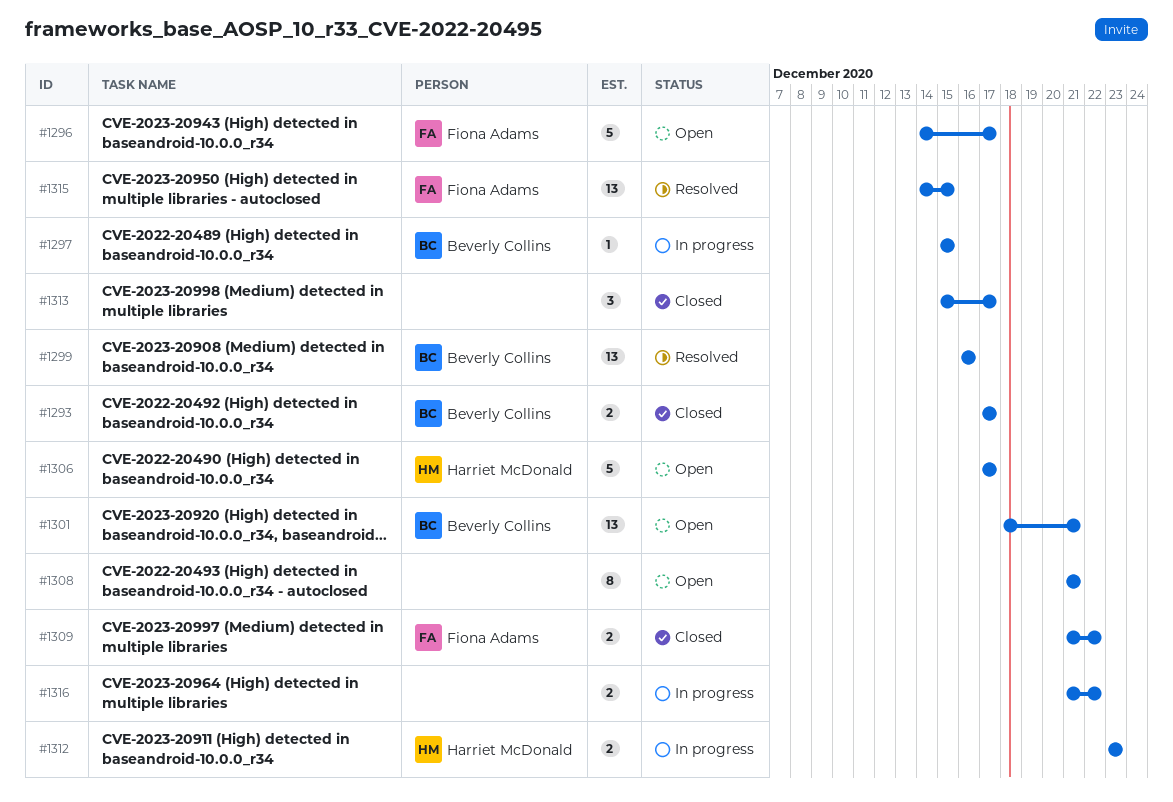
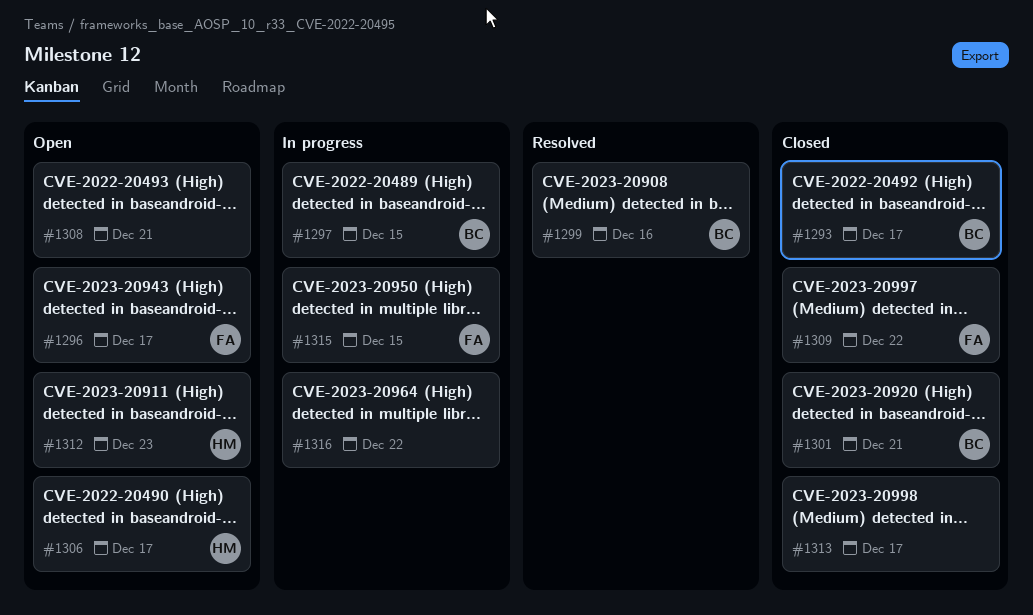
#1301, status: Open -> Closed
#1312, status: In progress -> Open
#1315, status: Resolved -> In progress

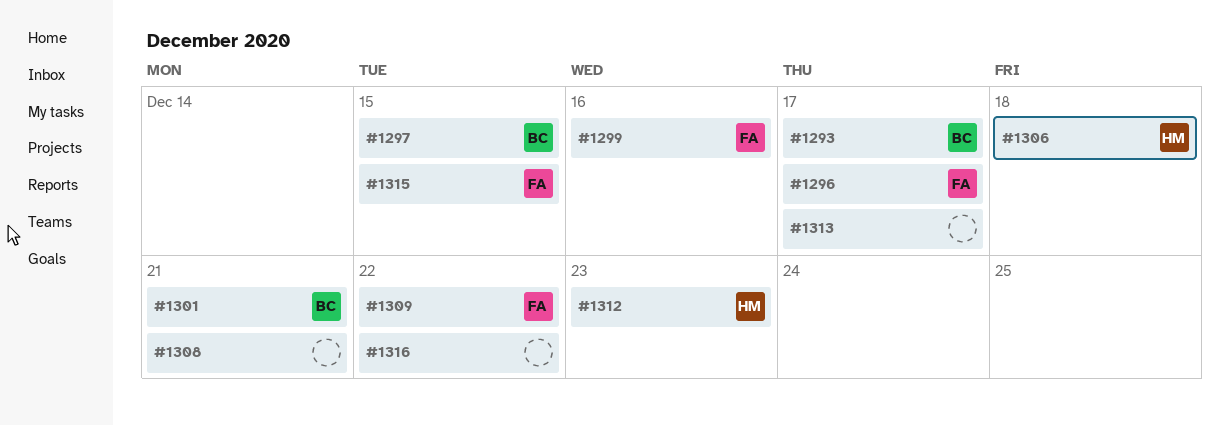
#1299, owner: BC -> FA
#1306, due: Dec 17 -> Dec 18

